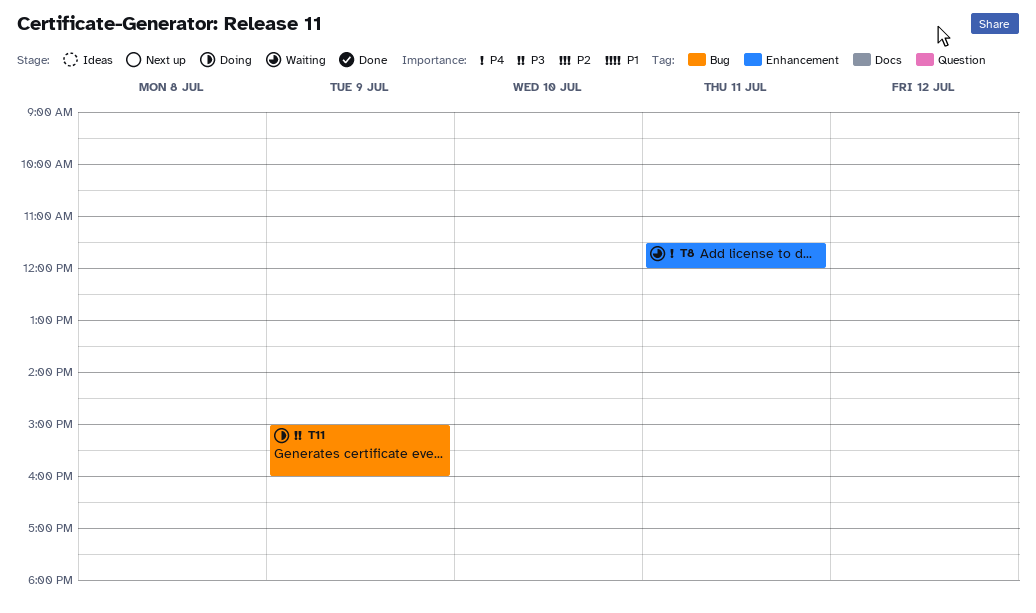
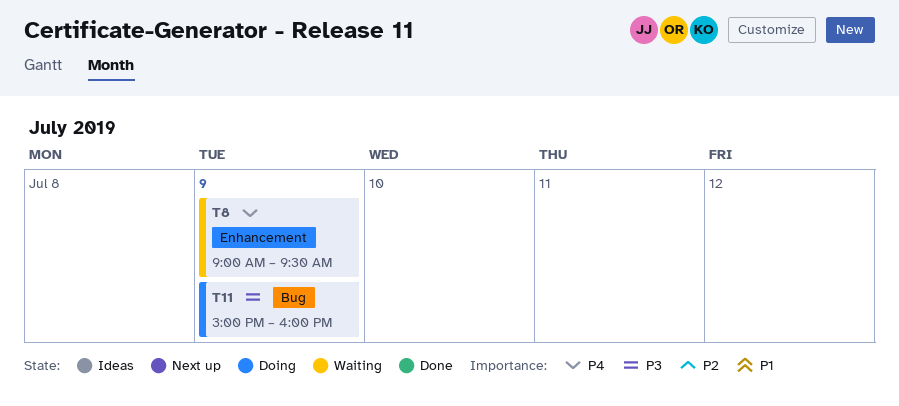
T8, day: Jul 11 -> Jul 9
T8, begins: 11:30 -> 09:00
T8, ends: 12:00 -> 09:30

